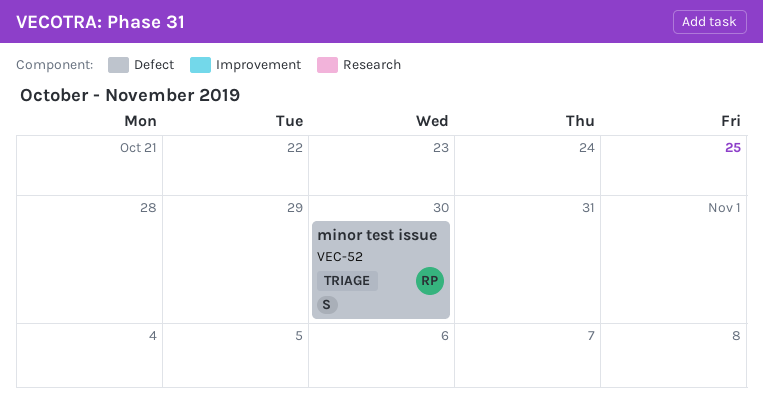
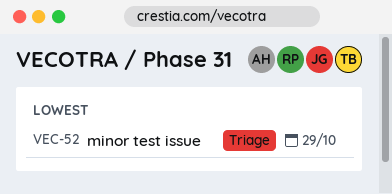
VEC-52, due: Oct 30 -> Oct 29

